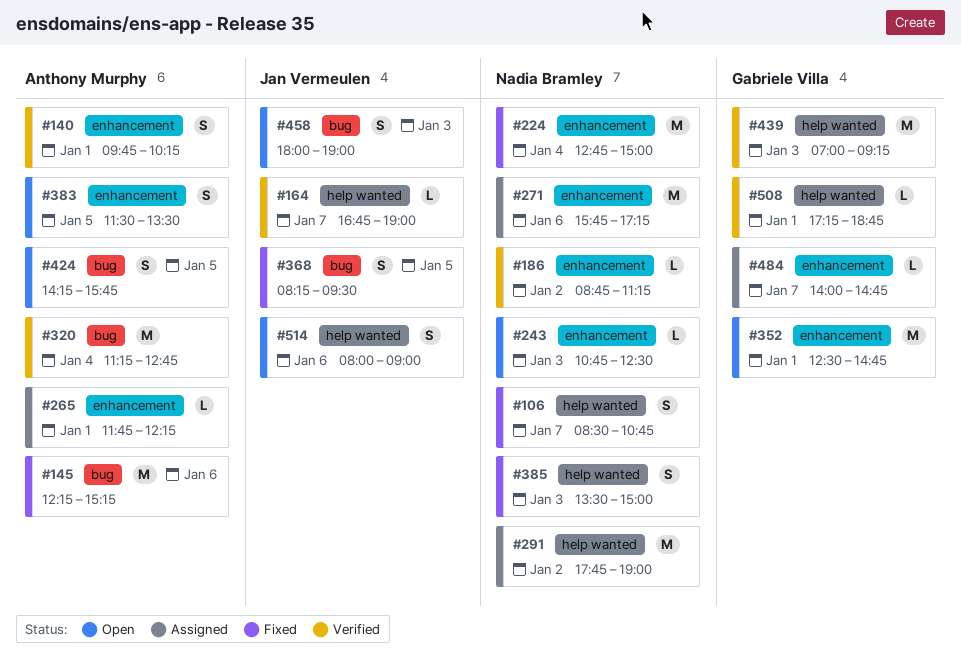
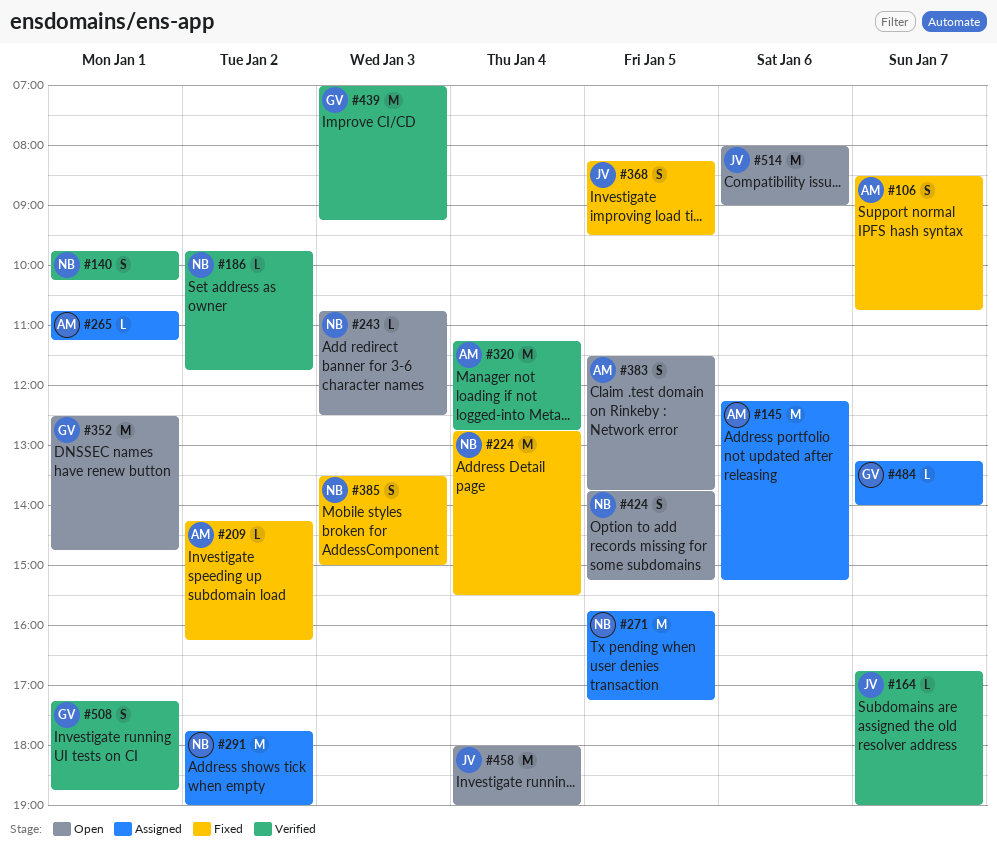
#106, owner: Nadia Bramley -> Anthony Murphy
#140, owner: Anthony Murphy -> Nadia Bramley
#145, status: Fixed -> Assigned
#186, begins: 08:45 -> 09:45
#186, ends: 11:15 -> 11:45
#209: none -> present
#224, ends: 15:00 -> 15:30
#265, begins: 11:45 -> 10:45
#265, ends: 12:15 -> 11:15
#271, day: Jan 6 -> Jan 5
#383, ends: 13:30 -> 13:45
#424, owner: Anthony Murphy -> Nadia Bramley
#424, begins: 14:15 -> 13:45
#424, ends: 15:45 -> 15:15
#458, estimate: S -> M
#458, day: Jan 3 -> Jan 4
#484, begins: 14:00 -> 13:15
#484, ends: 14:45 -> 14:00
#508, estimate: L -> S
#514, estimate: S -> M

